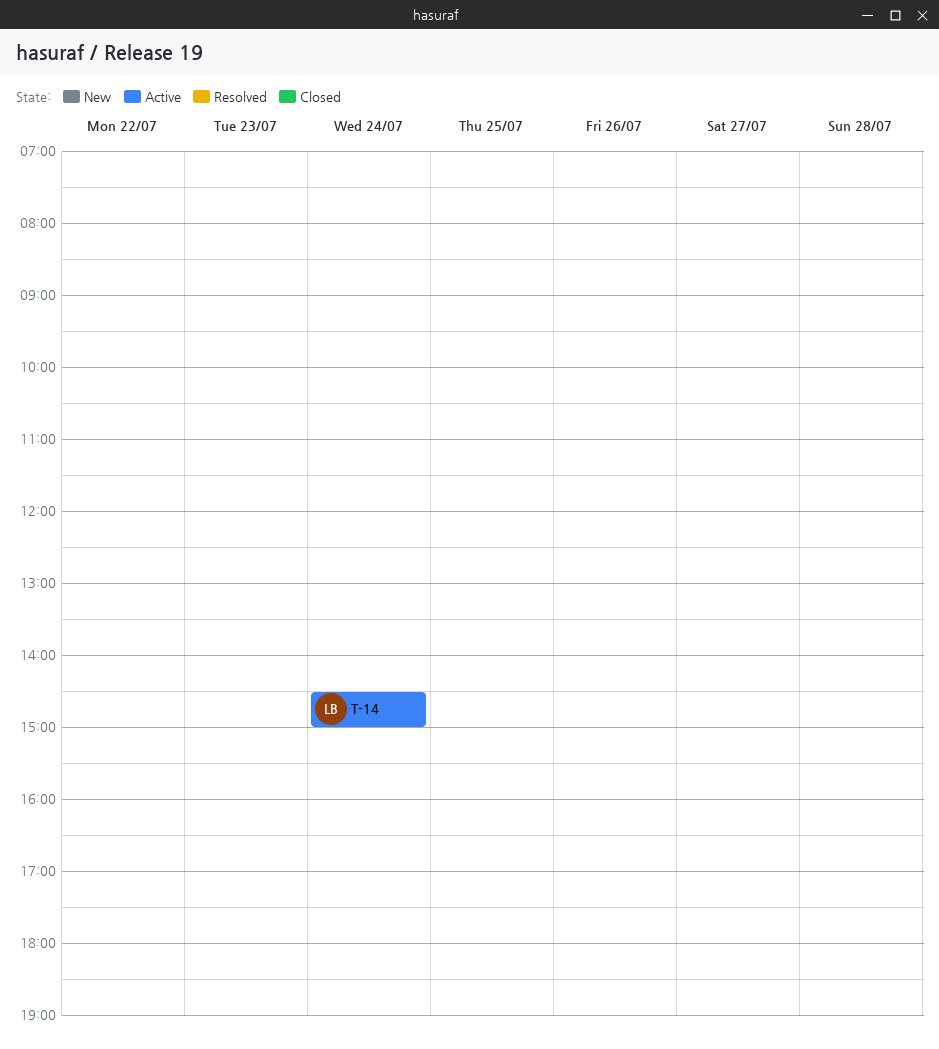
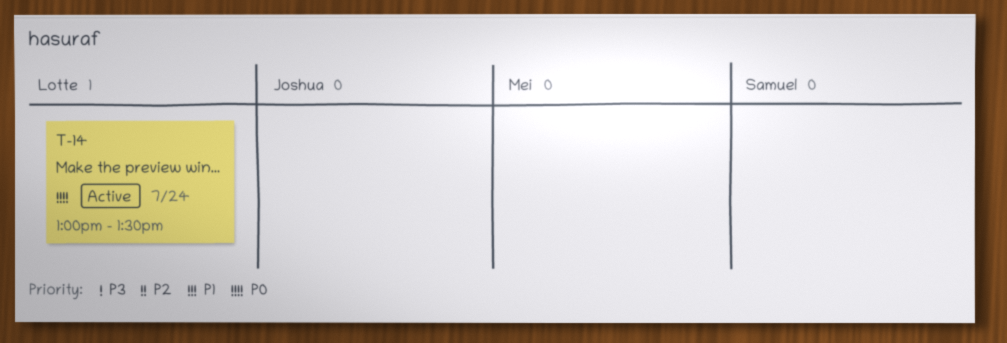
T-14, begins: 14:30 -> 13:00
T-14, ends: 15:00 -> 13:30

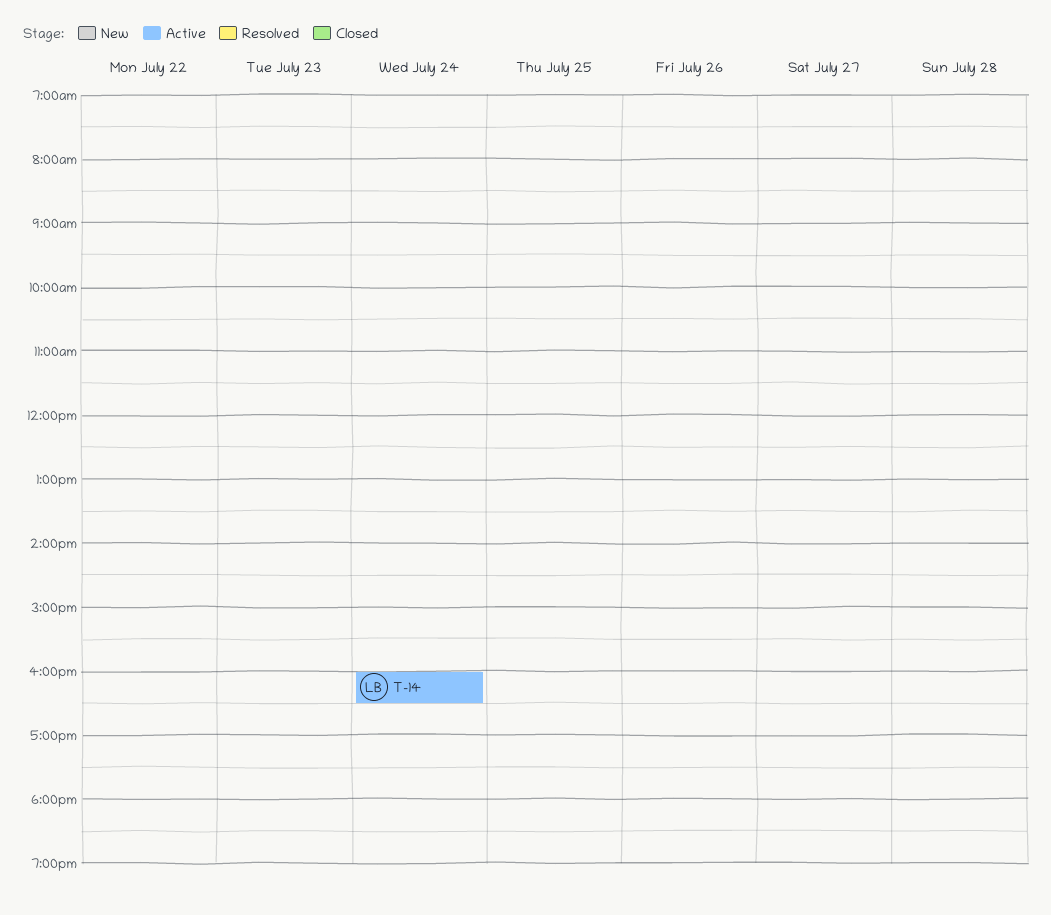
T-14, begins: 13:00 -> 16:00
T-14, ends: 13:30 -> 16:30

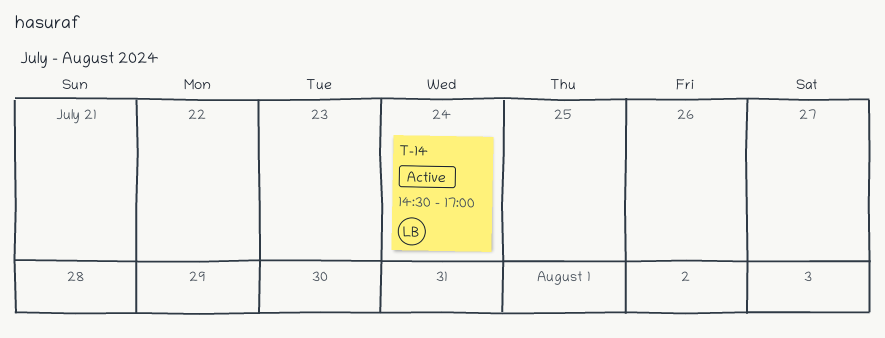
T-14, begins: 16:00 -> 14:30
T-14, ends: 16:30 -> 17:00

